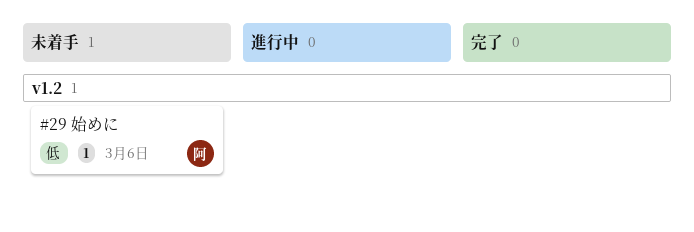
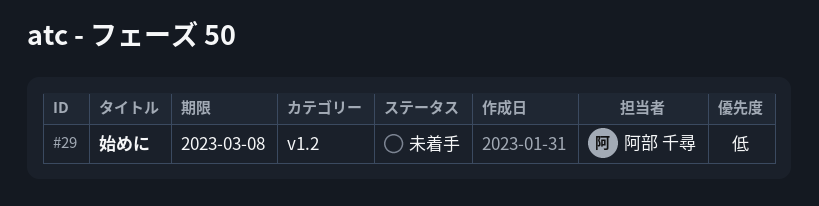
#29, due: Mar 6 -> Mar 8

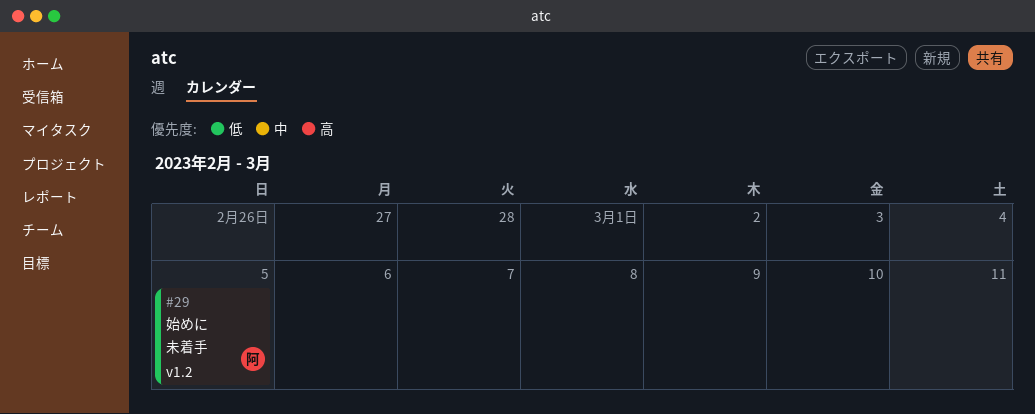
#29, due: Mar 8 -> Mar 5

